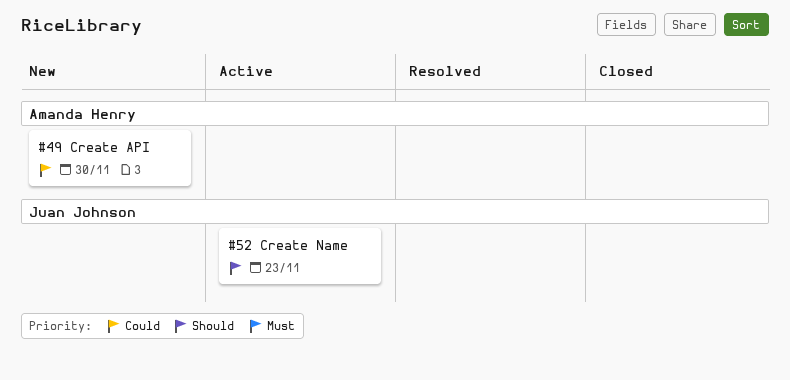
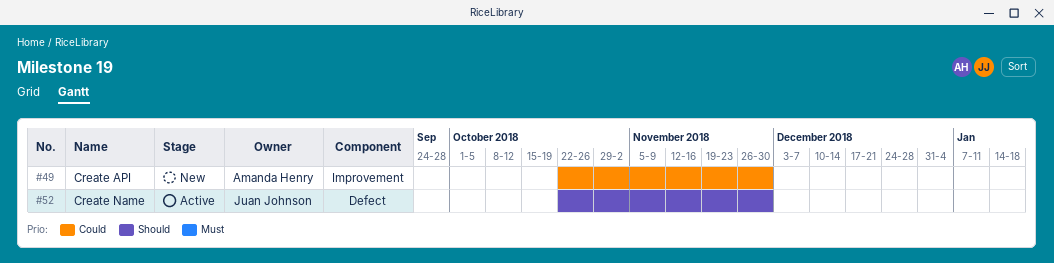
#52, due: Nov 23 -> Nov 30

